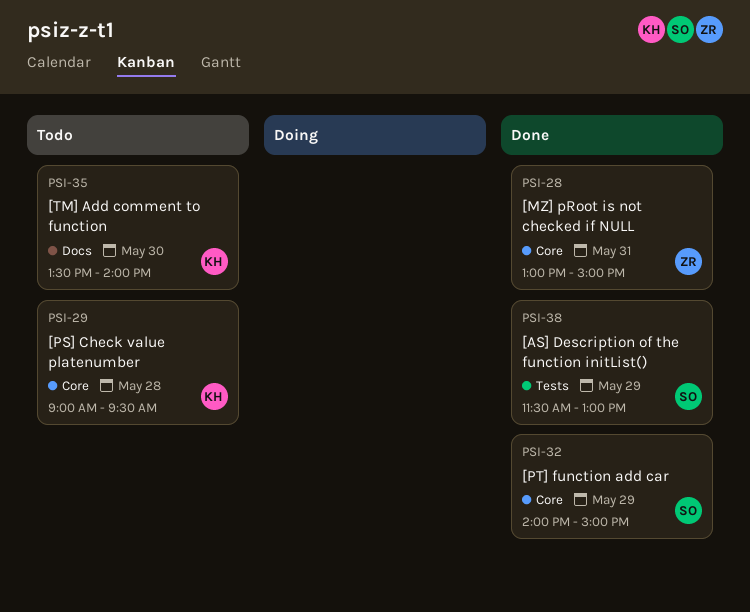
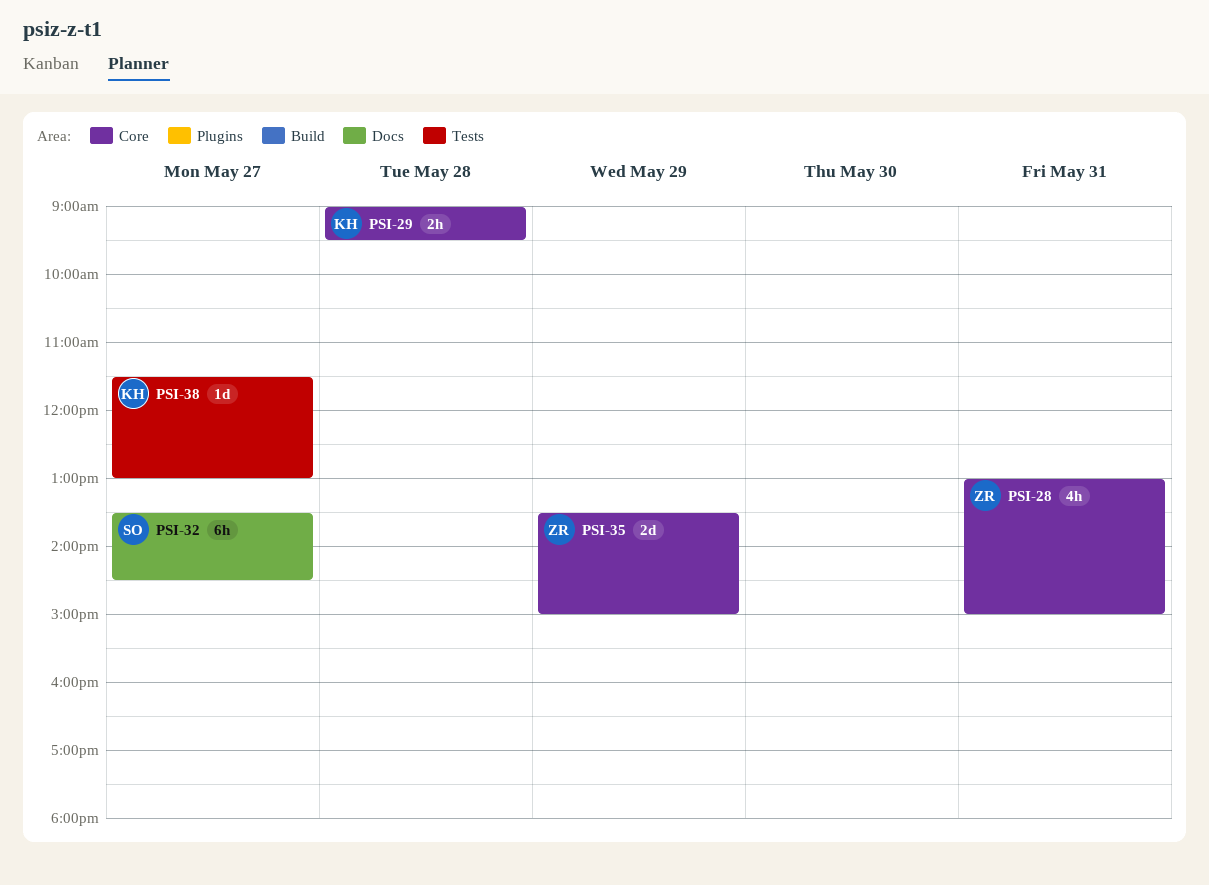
PSI-32, label: Core -> Docs
PSI-32, day: May 29 -> May 27
PSI-32, begins: 14:00 -> 13:30
PSI-32, ends: 15:00 -> 14:30
PSI-35, owner: KH -> ZR
PSI-35, label: Docs -> Core
PSI-35, day: May 30 -> May 29
PSI-35, ends: 14:00 -> 15:00
PSI-38, owner: SO -> KH
PSI-38, day: May 29 -> May 27

